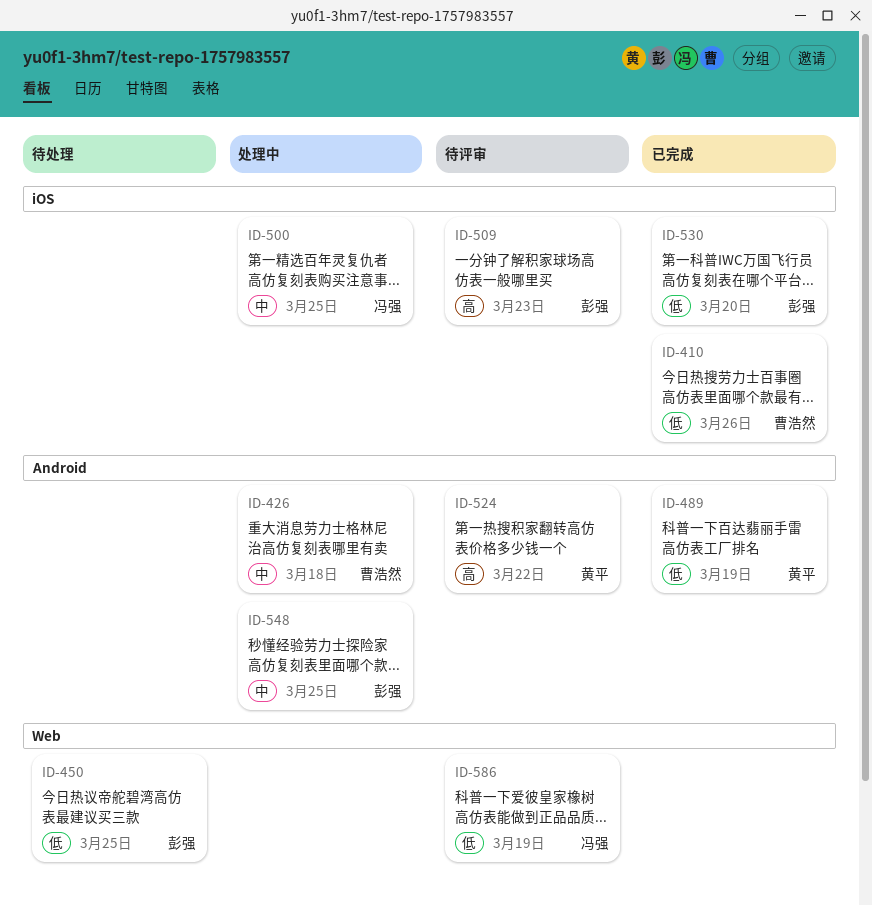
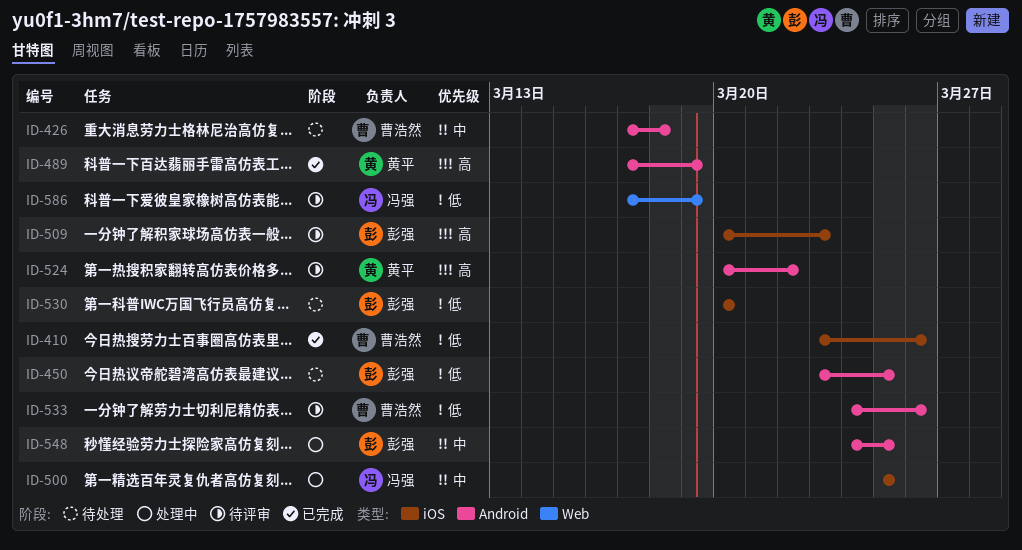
ID-426, status: 处理中 -> 待处理
ID-450, label: Web -> Android
ID-489, priority: 低 -> 高
ID-530, status: 已完成 -> 待处理
ID-533: none -> present

